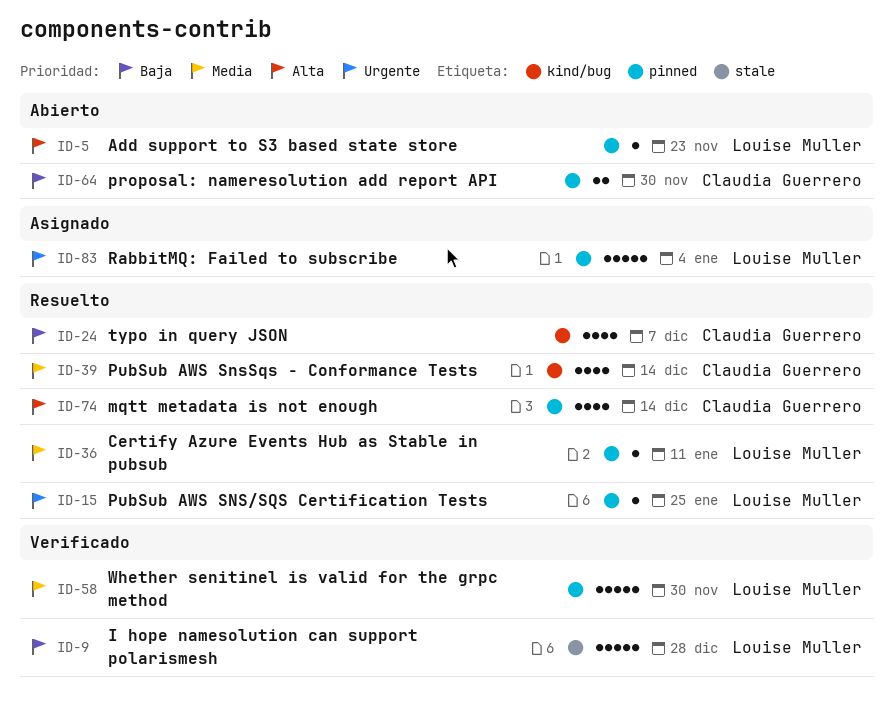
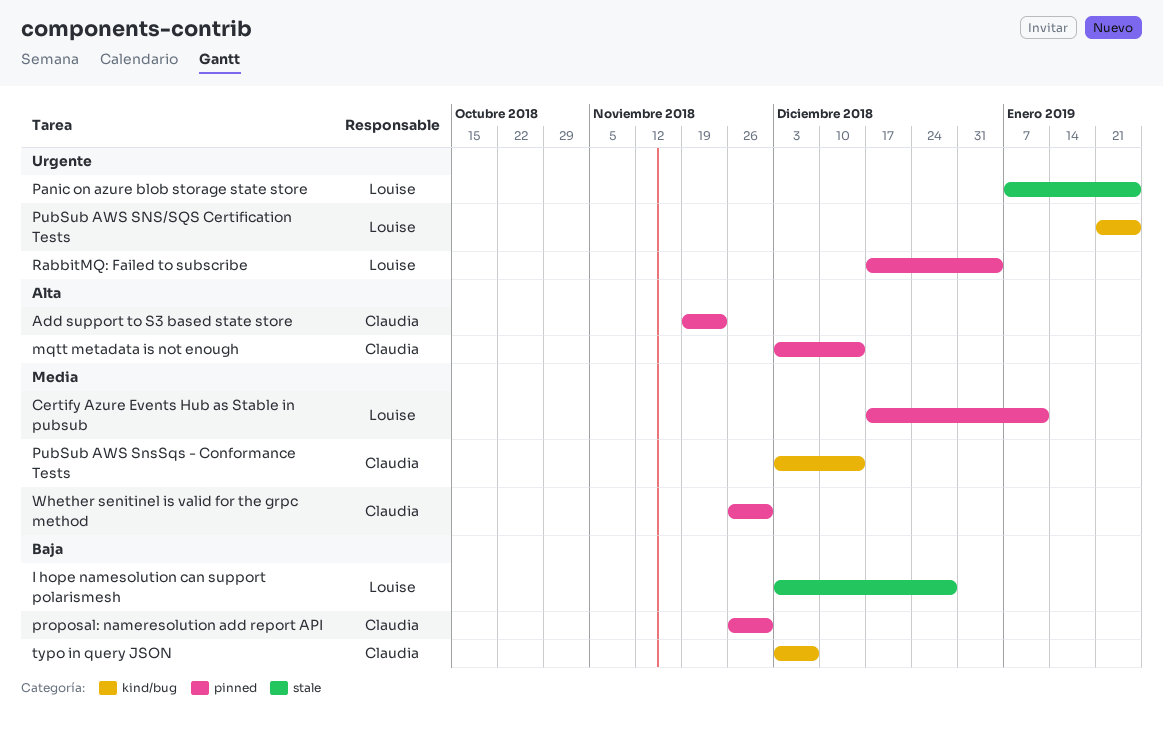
Add support to S3 based state store, owner: Louise Muller -> Claudia Guerrero
Panic on azure blob storage state store: none -> present
PubSub AWS SNS/SQS Certification Tests, label: pinned -> kind/bug
Whether senitinel is valid for the grpc method, owner: Louise Muller -> Claudia Guerrero

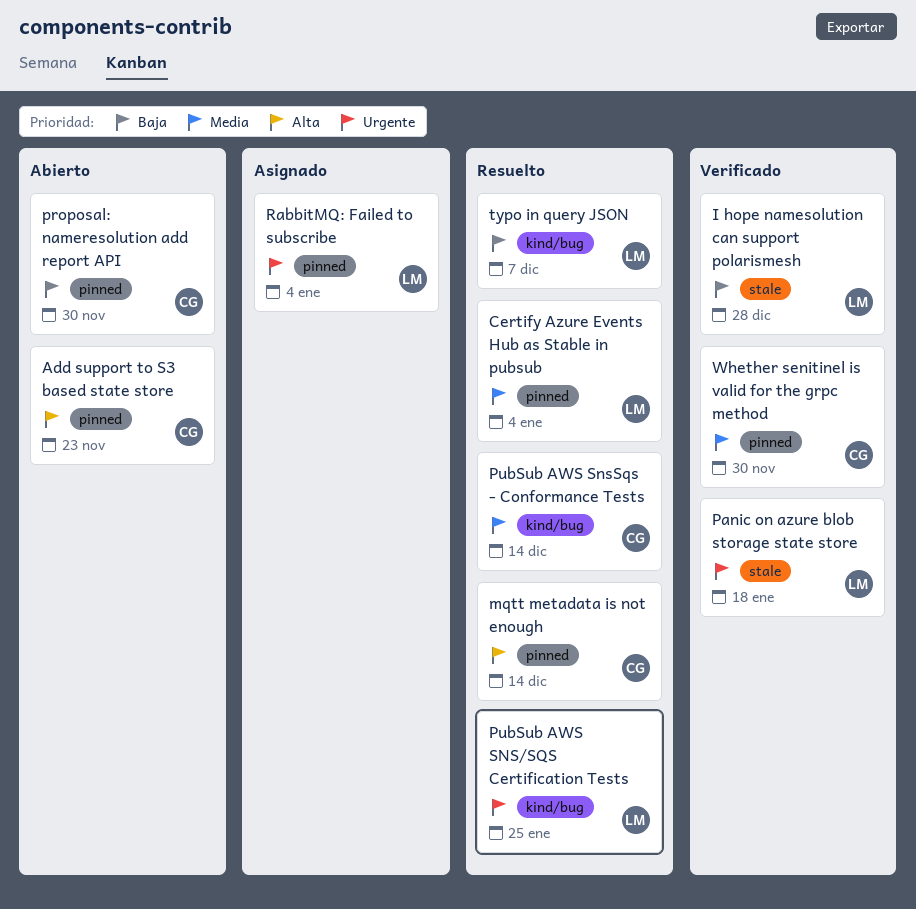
Certify Azure Events Hub as Stable in pubsub, due: Jan 11 -> Jan 4
Panic on azure blob storage state store, due: Jan 25 -> Jan 18
typo in query JSON, owner: Claudia -> Louise

